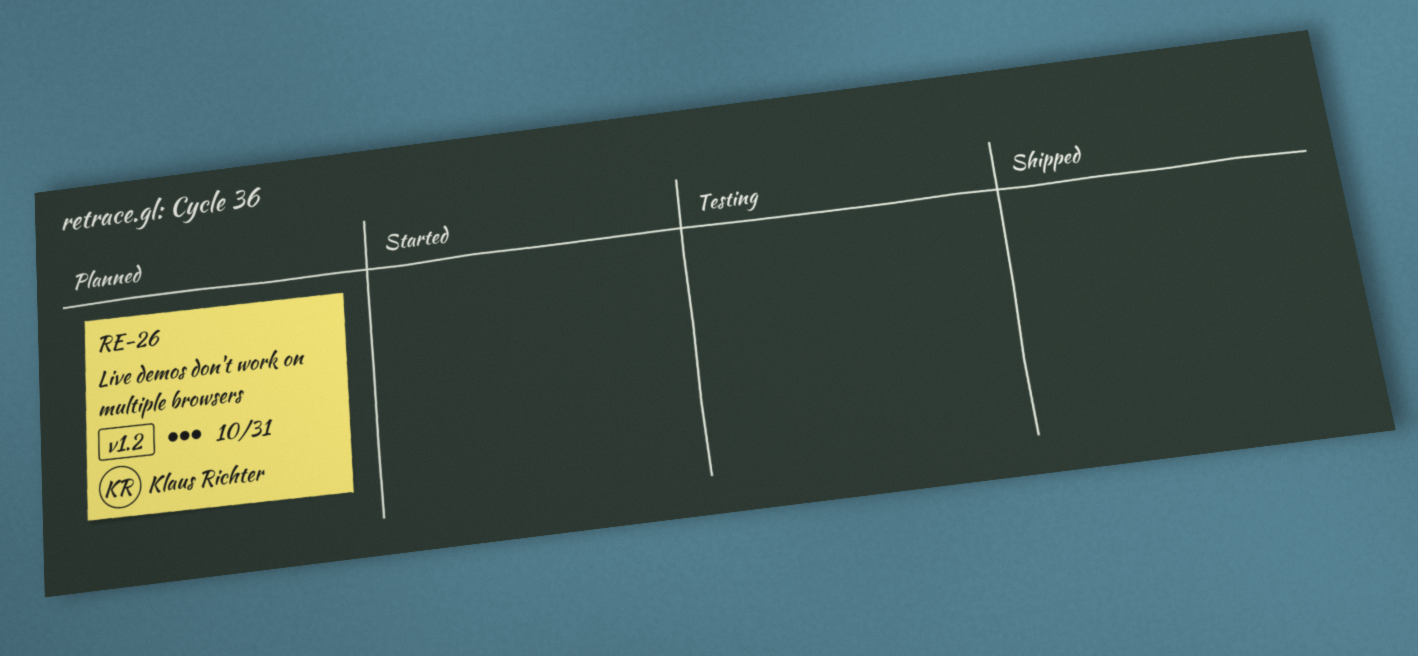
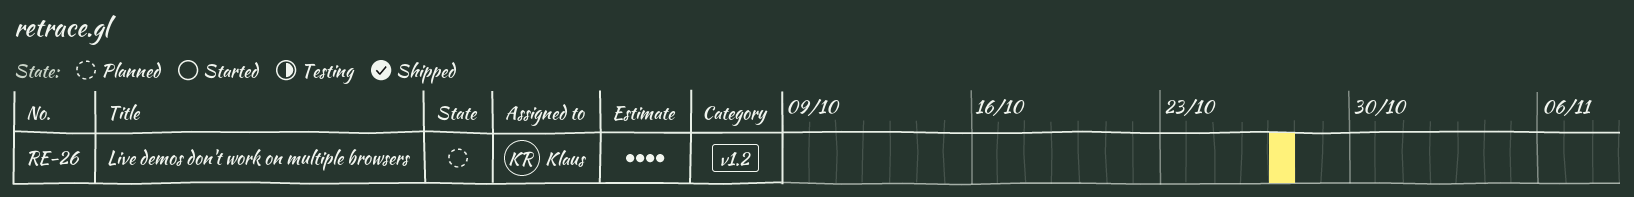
RE-26, estimate: 3 -> 4
RE-26, due: Oct 31 -> Oct 27

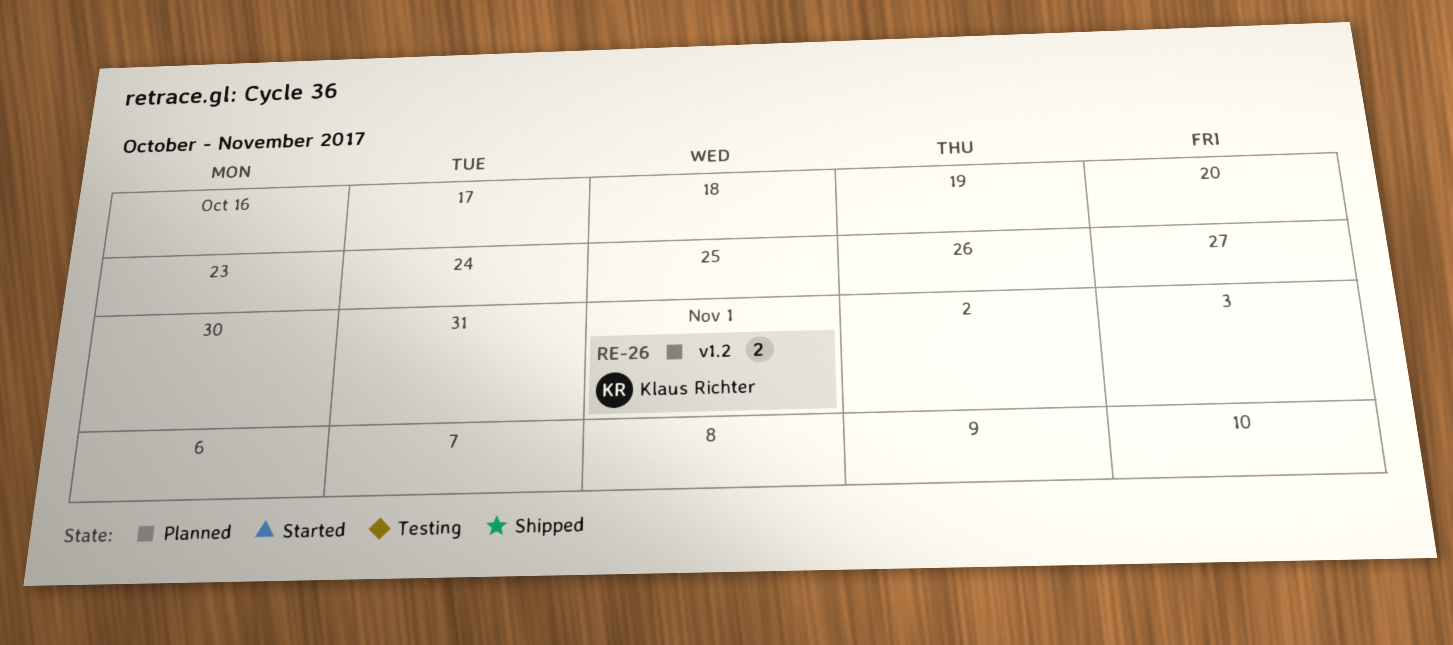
RE-26, estimate: 4 -> 2
RE-26, due: Oct 27 -> Nov 1

